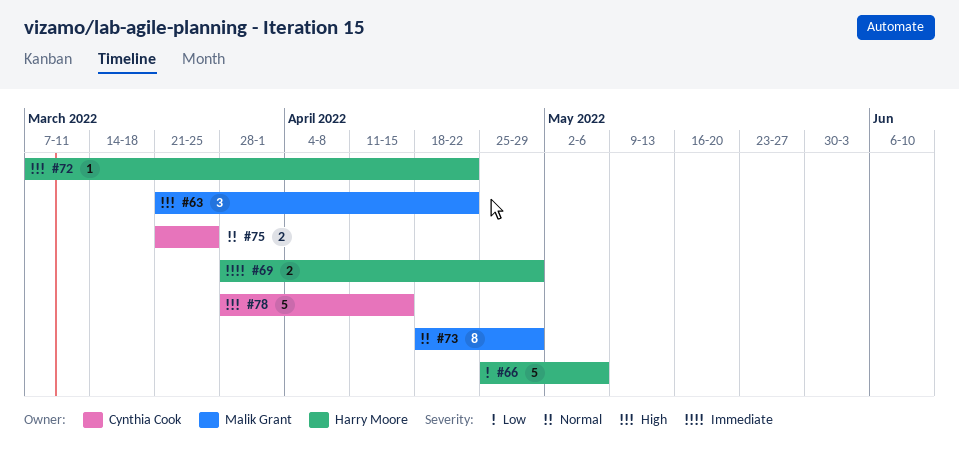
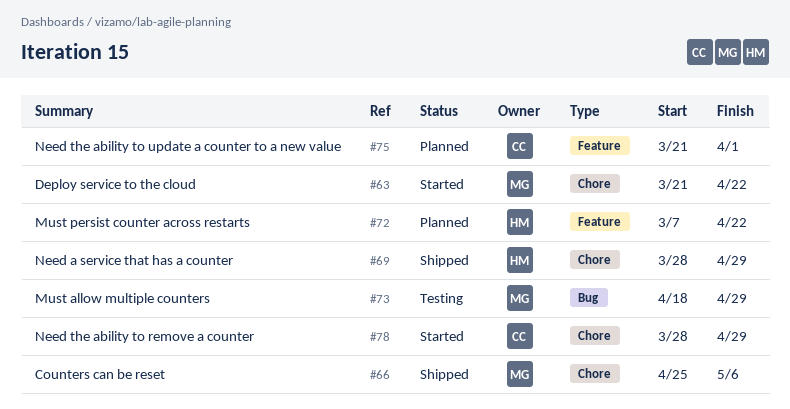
#66, owner: Harry Moore -> Malik Grant
#75, due: Mar 25 -> Apr 1
#78, due: Apr 15 -> Apr 29

